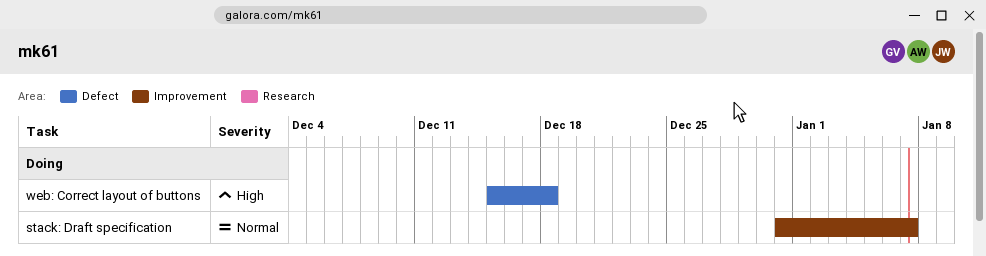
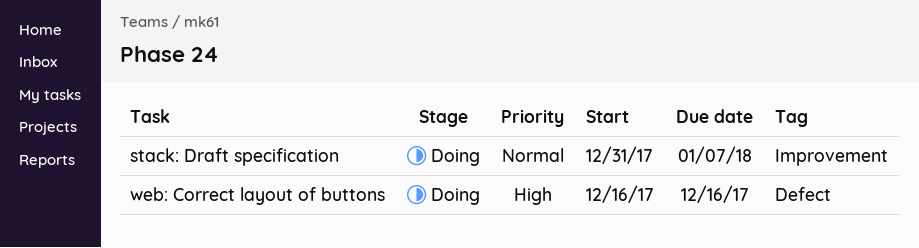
web: Correct layout of buttons, start: Dec 15 -> Dec 16
web: Correct layout of buttons, due: Dec 18 -> Dec 16

